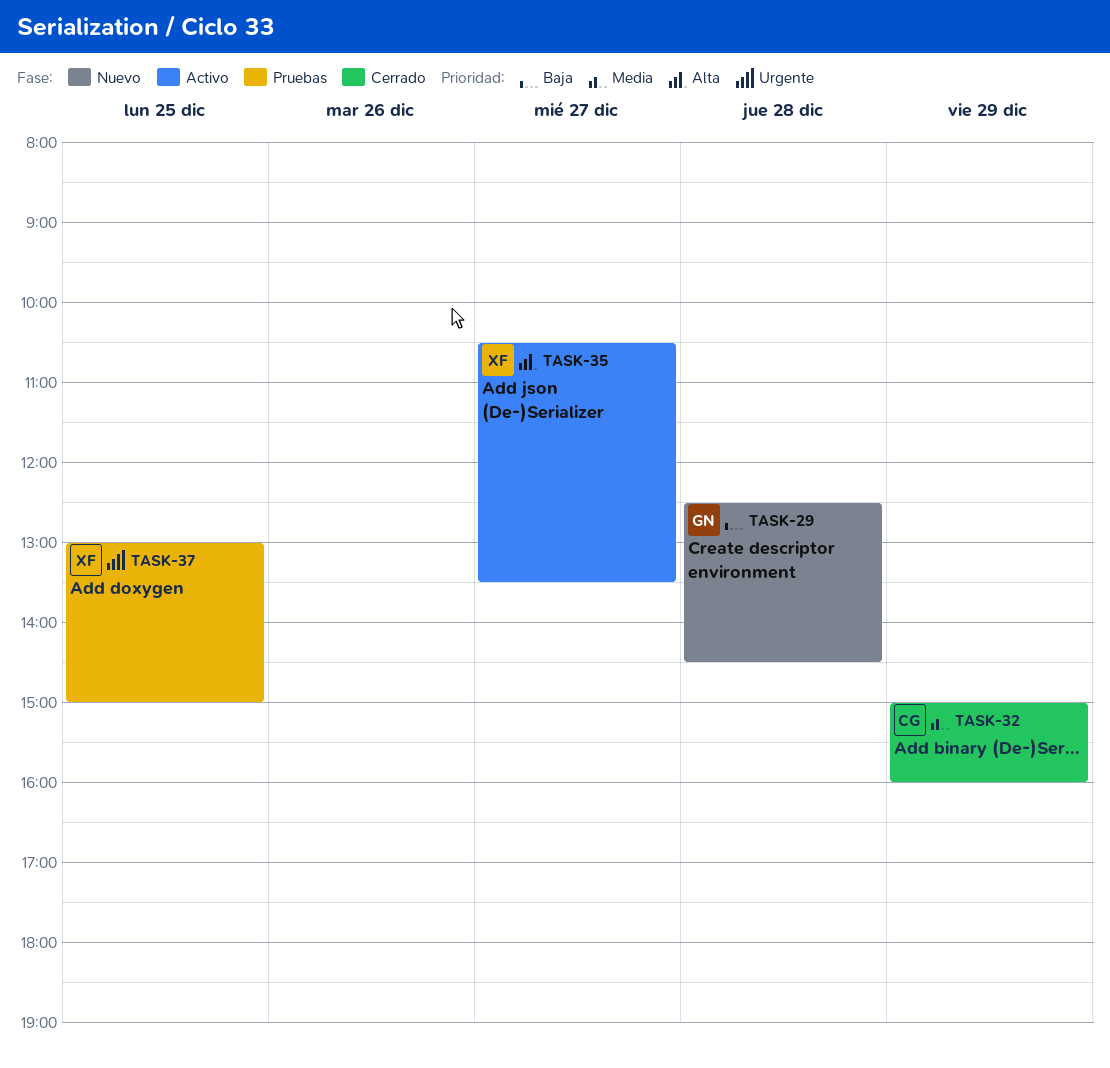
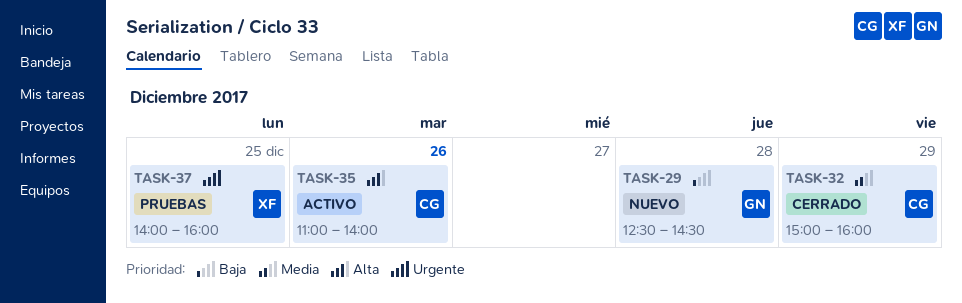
TASK-35, owner: XF -> CG
TASK-35, day: Dec 27 -> Dec 26
TASK-35, begins: 10:30 -> 11:00
TASK-35, ends: 13:30 -> 14:00
TASK-37, begins: 13:00 -> 14:00
TASK-37, ends: 15:00 -> 16:00

